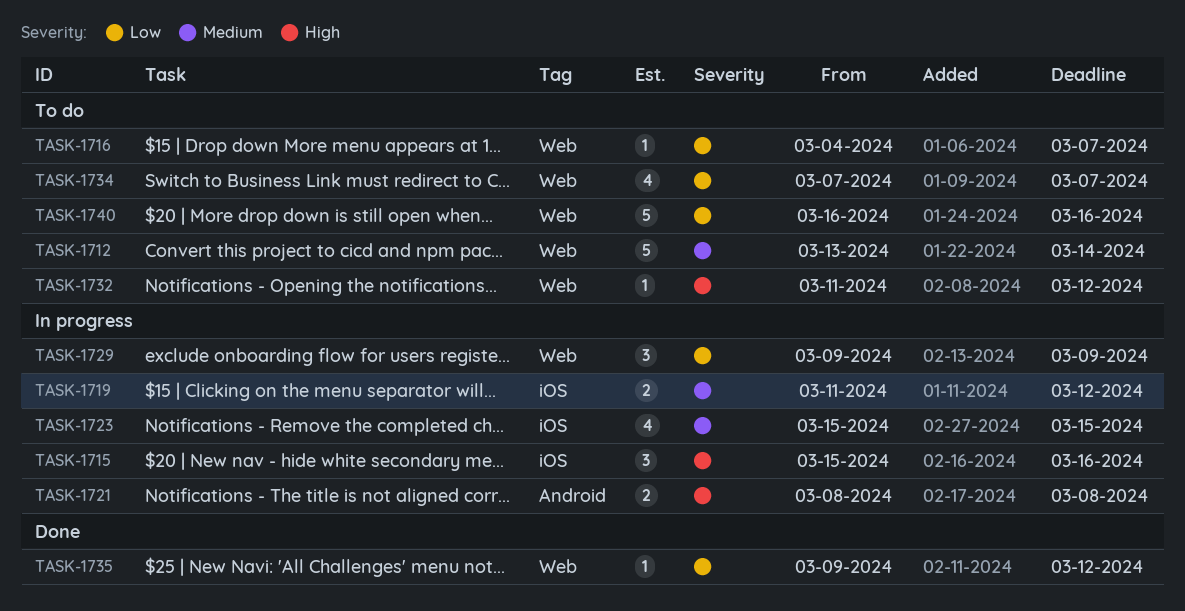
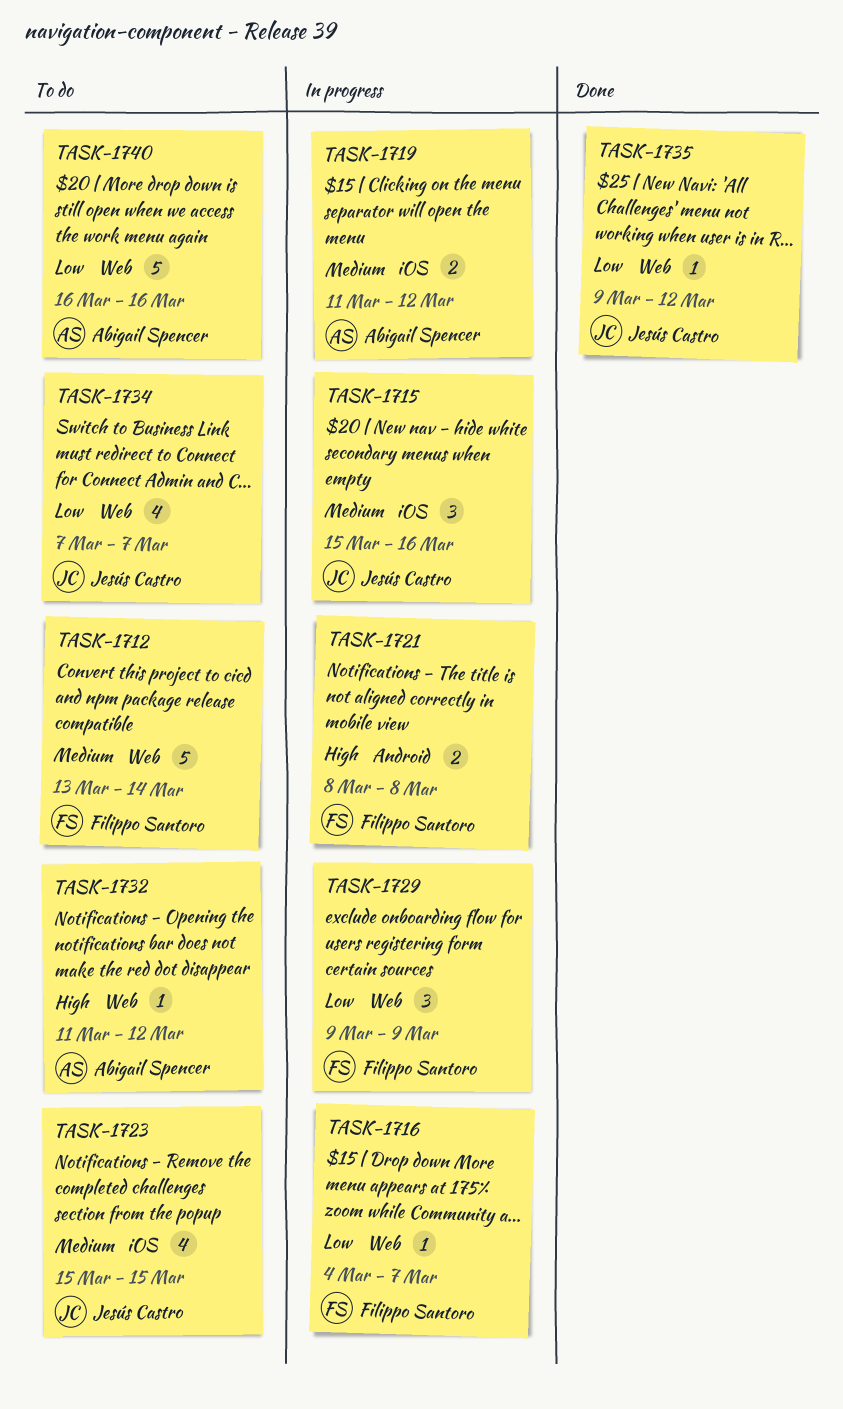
TASK-1715, priority: High -> Medium
TASK-1716, status: To do -> In progress
TASK-1723, status: In progress -> To do

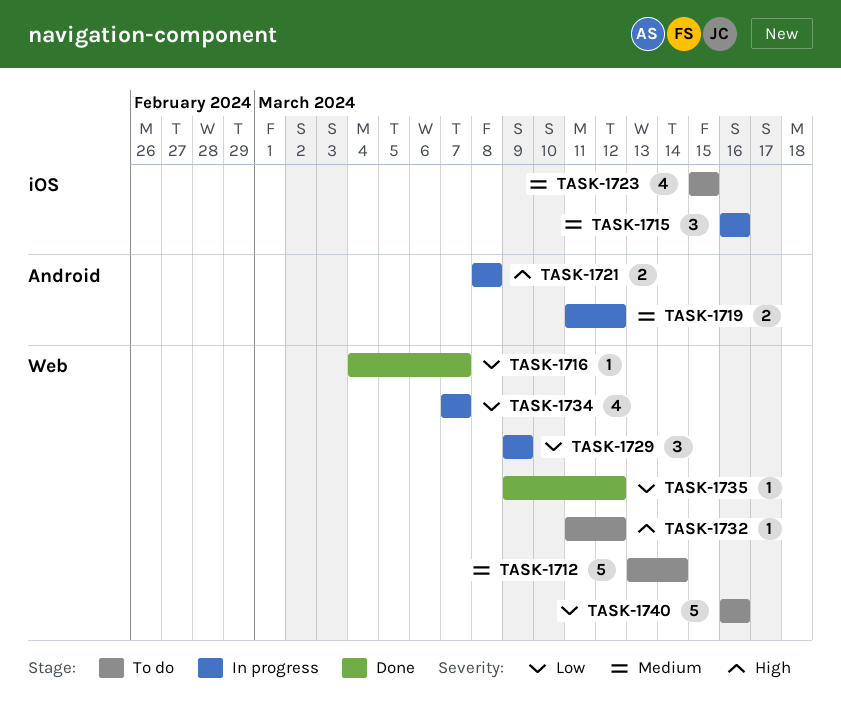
TASK-1715, start: Mar 15 -> Mar 16
TASK-1716, status: In progress -> Done
TASK-1719, label: iOS -> Android
TASK-1734, status: To do -> In progress

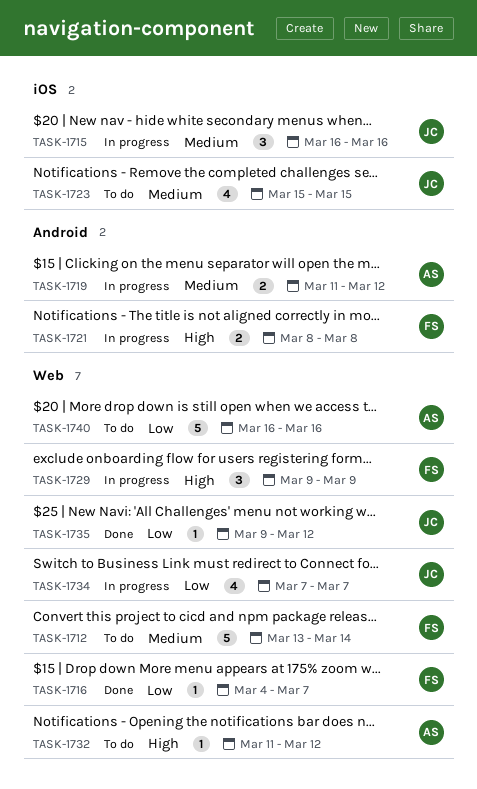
TASK-1729, priority: Low -> High

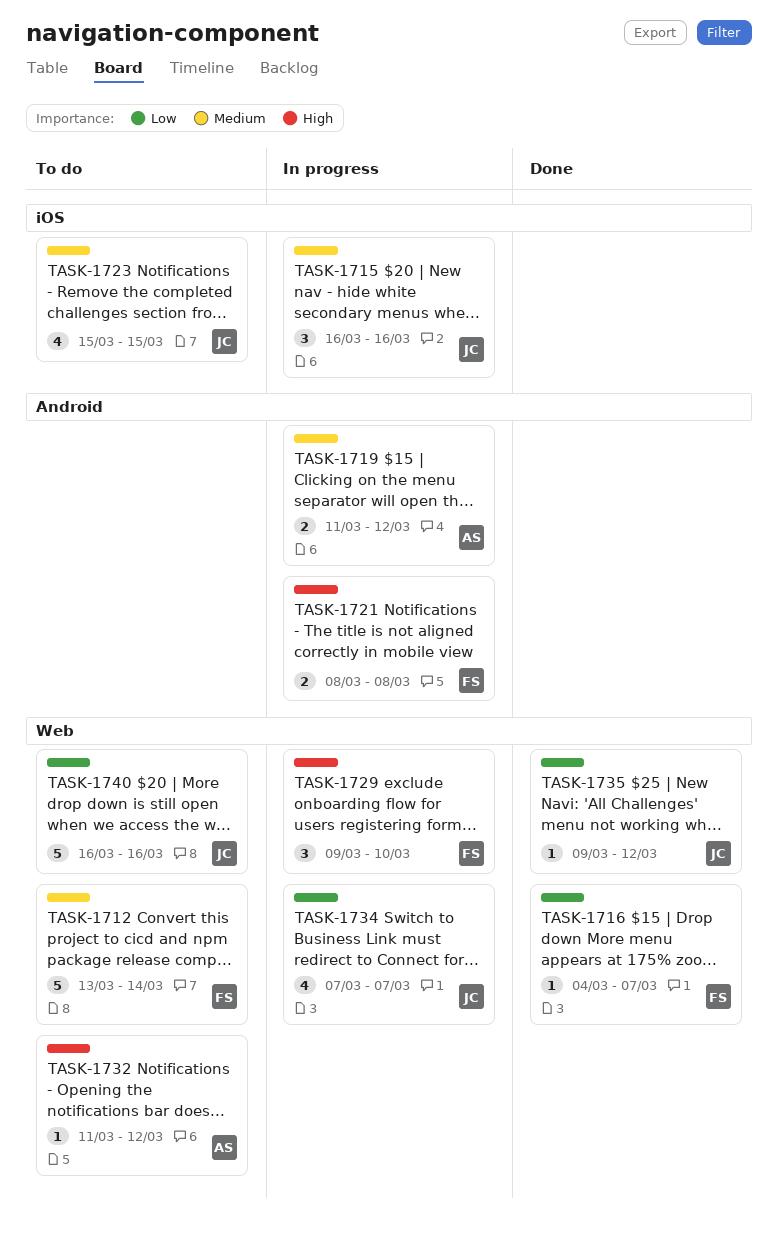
TASK-1729, due: Mar 9 -> Mar 10
TASK-1740, owner: AS -> JC

